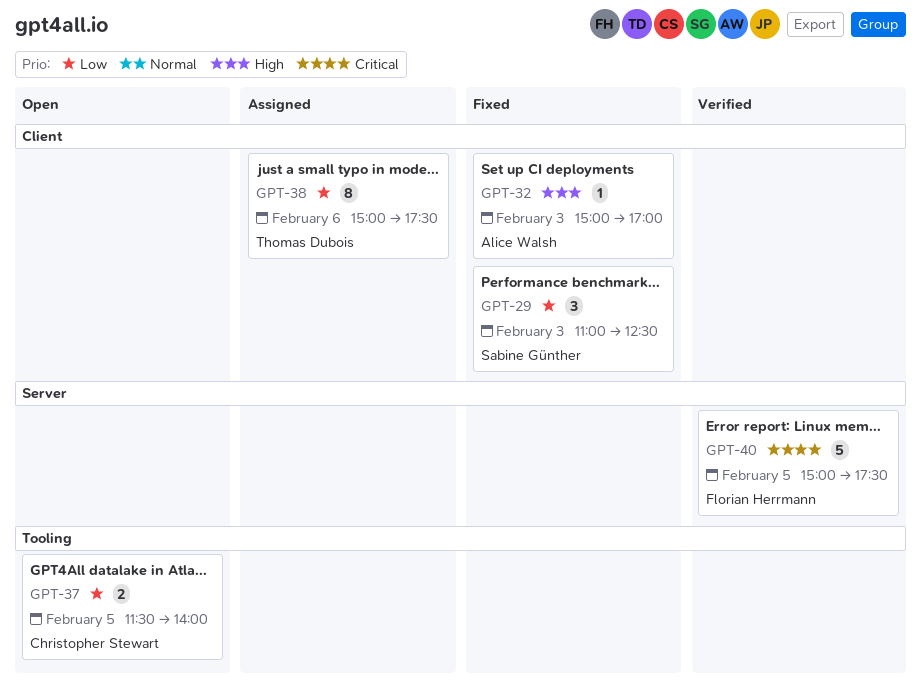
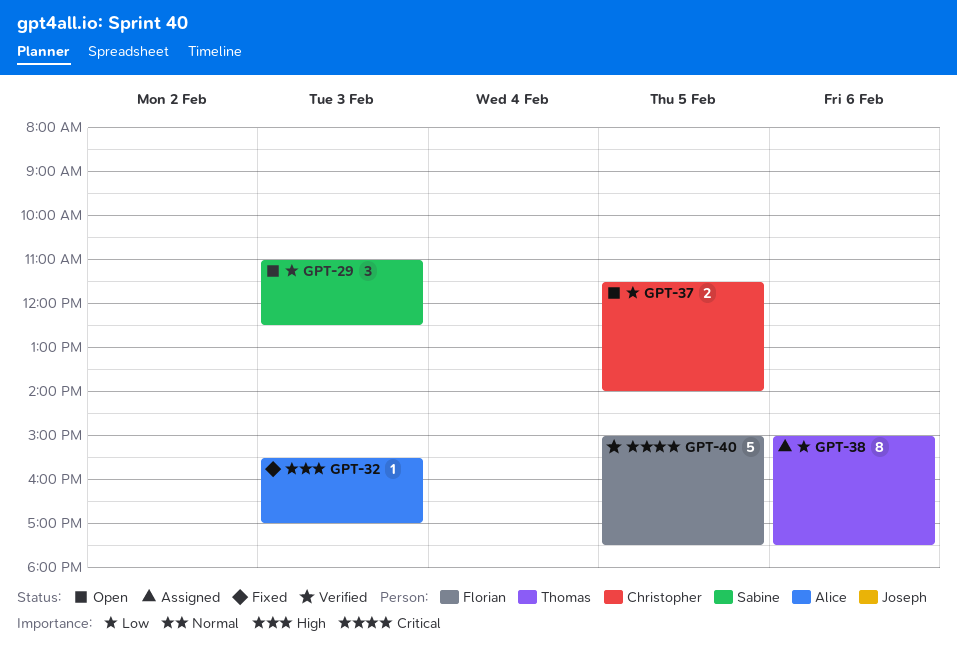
GPT-29, status: Fixed -> Open
GPT-32, begins: 15:00 -> 15:30

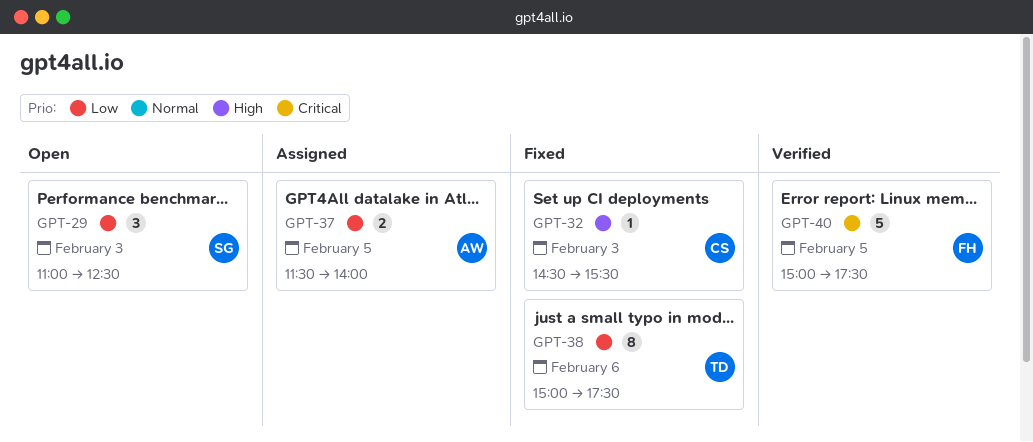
GPT-32, owner: Alice -> Christopher
GPT-32, begins: 15:30 -> 14:30
GPT-32, ends: 17:00 -> 15:30
GPT-37, status: Open -> Assigned
GPT-37, owner: Christopher -> Alice
GPT-38, status: Assigned -> Fixed

